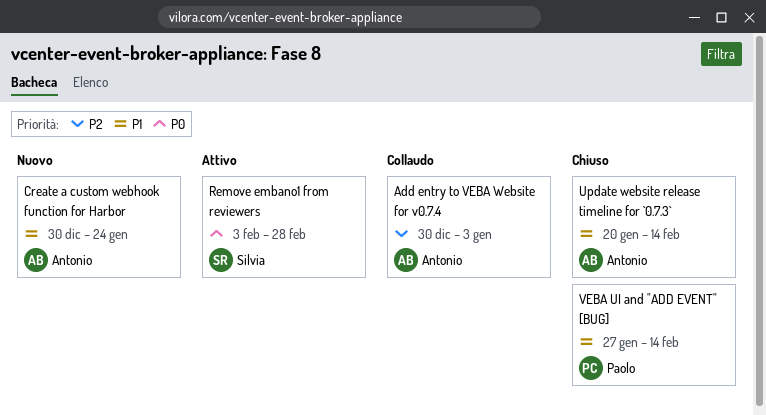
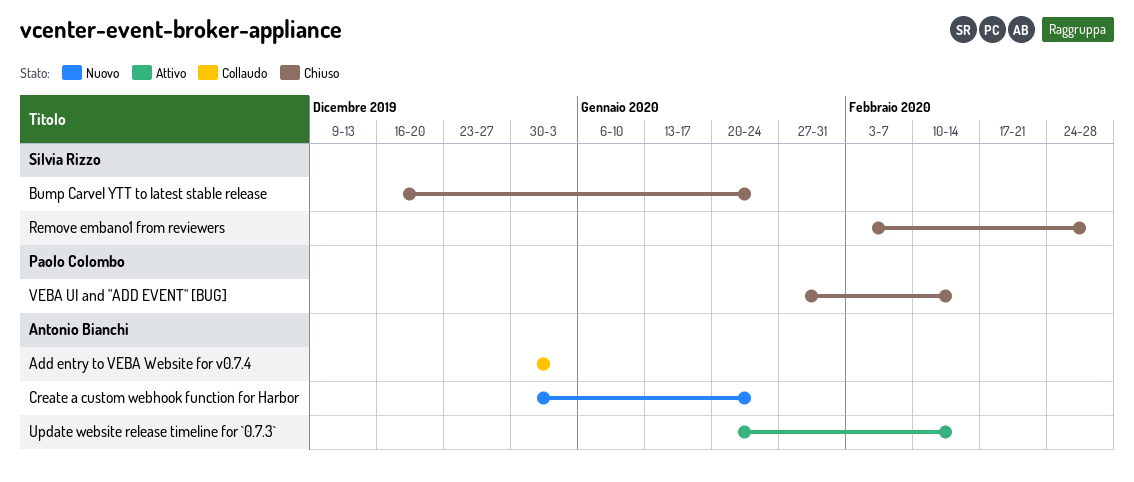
Bump Carvel YTT to latest stable release: none -> present
Remove embano1 from reviewers, status: Attivo -> Chiuso
Update website release timeline for `0.7.3`, status: Chiuso -> Attivo

